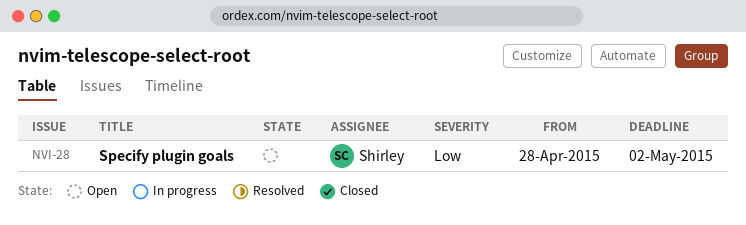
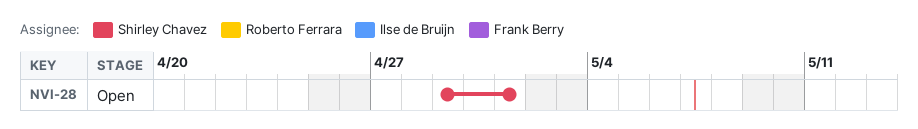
NVI-28, start: Apr 28 -> Apr 29
NVI-28, due: May 2 -> May 1

